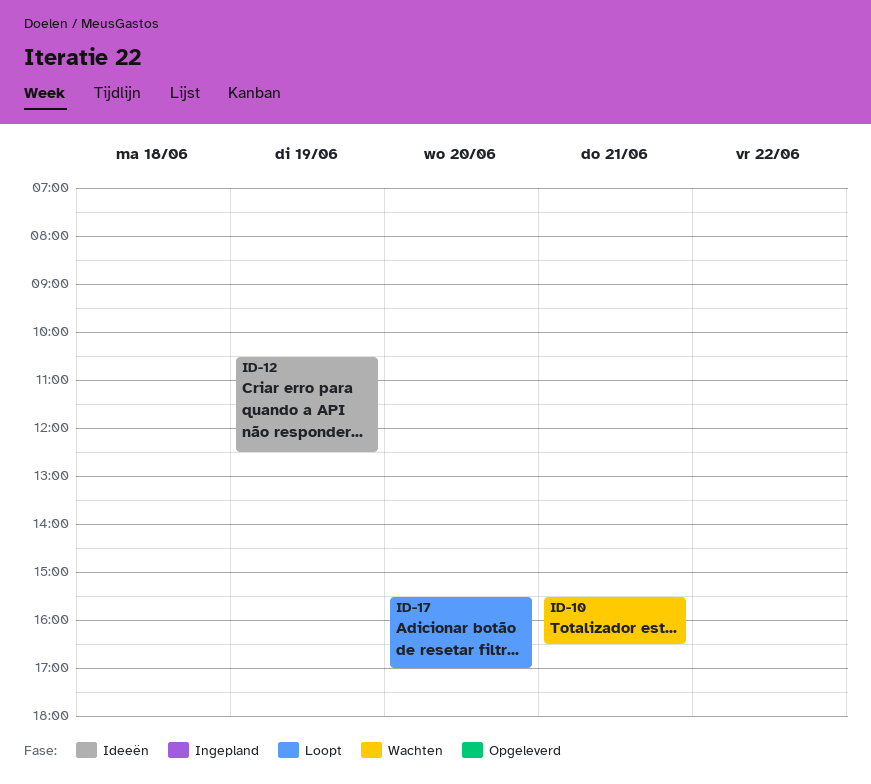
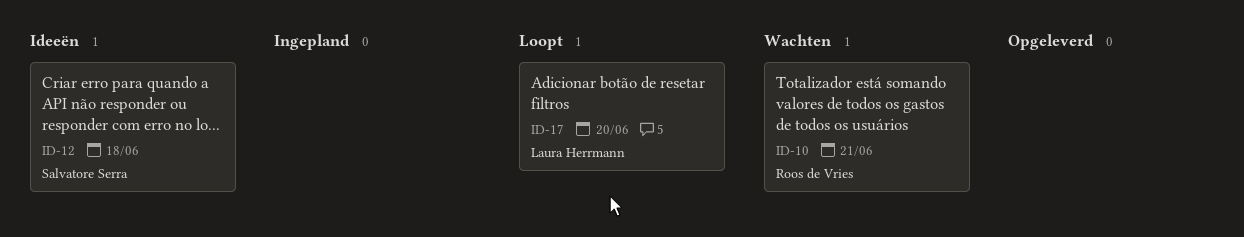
ID-12, day: Jun 19 -> Jun 18

